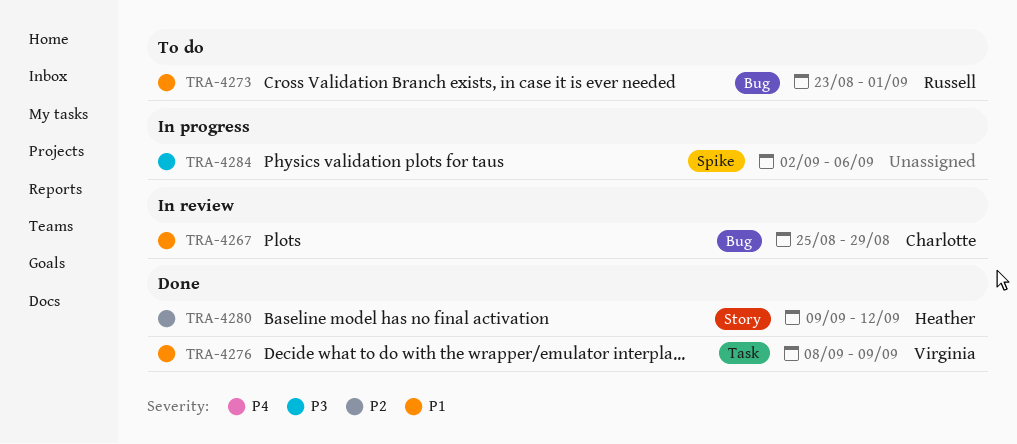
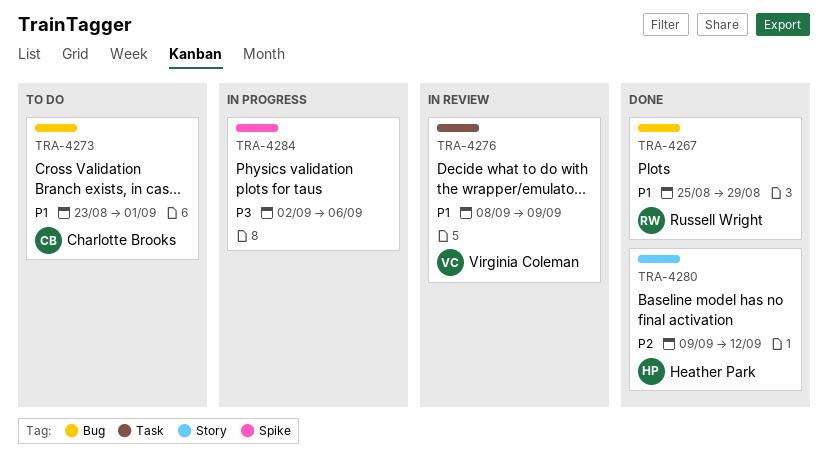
TRA-4267, status: In review -> Done
TRA-4267, owner: Charlotte Brooks -> Russell Wright
TRA-4273, owner: Russell Wright -> Charlotte Brooks
TRA-4276, status: Done -> In review

